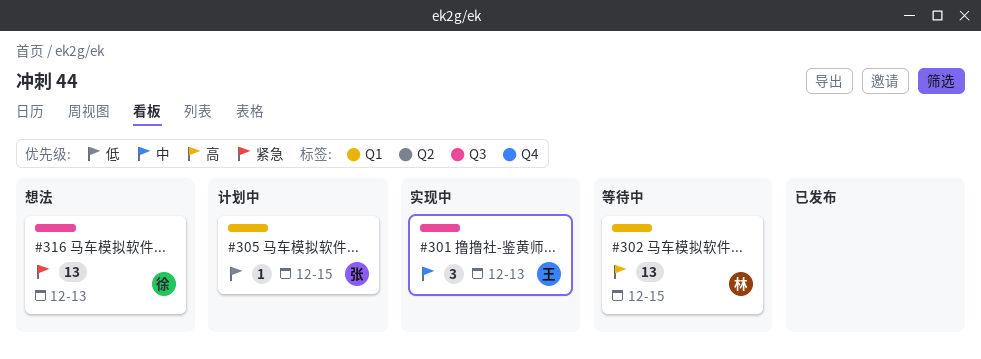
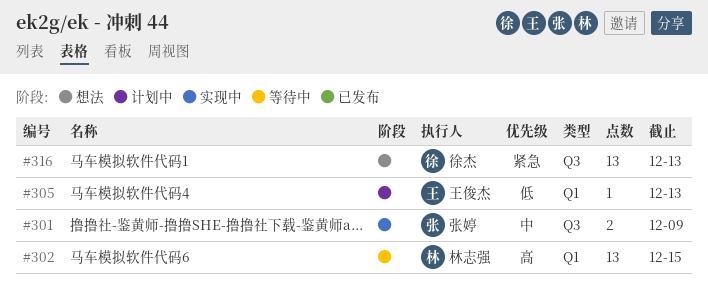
#301, owner: 王俊杰 -> 张婷
#301, estimate: 3 -> 2
#301, due: Dec 13 -> Dec 9
#305, owner: 张婷 -> 王俊杰
#305, due: Dec 15 -> Dec 13

